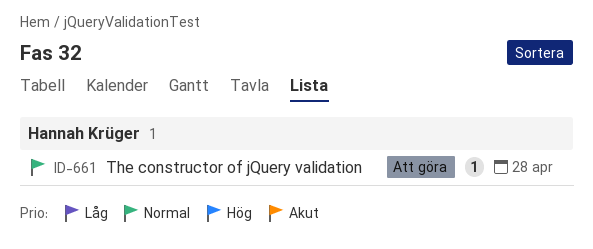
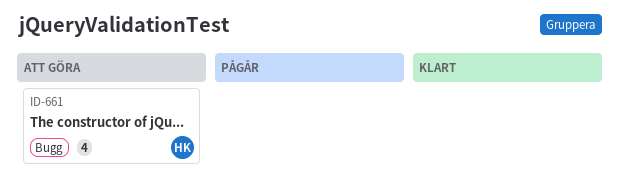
ID-661, estimate: 1 -> 4

